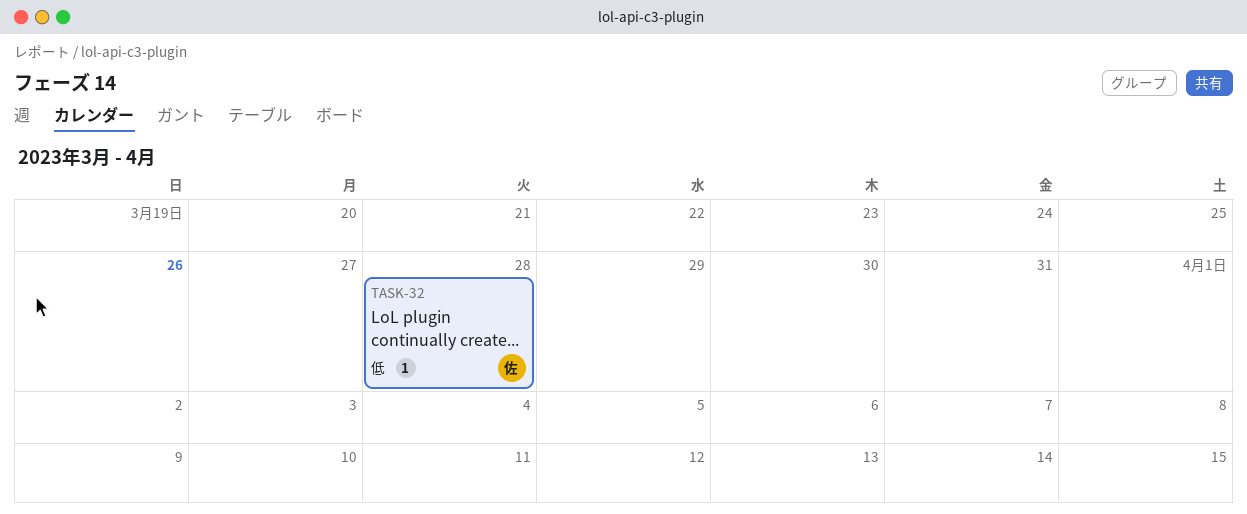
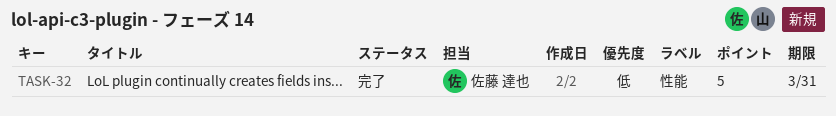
TASK-32, estimate: 1 -> 5
TASK-32, due: Mar 28 -> Mar 31

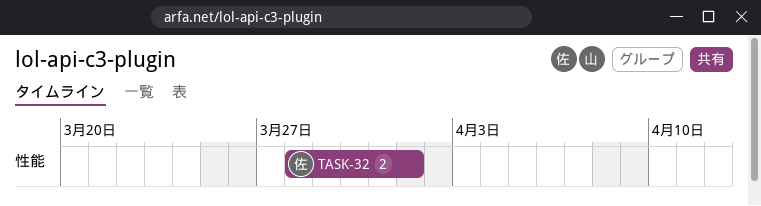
TASK-32, estimate: 5 -> 2
TASK-32, due: Mar 31 -> Apr 1

